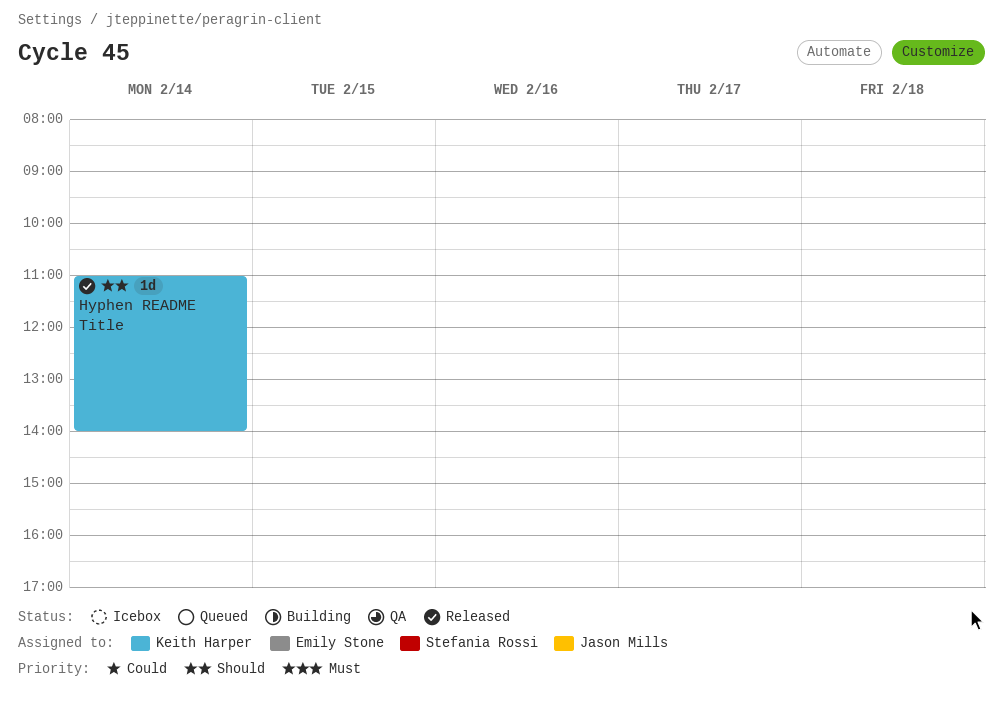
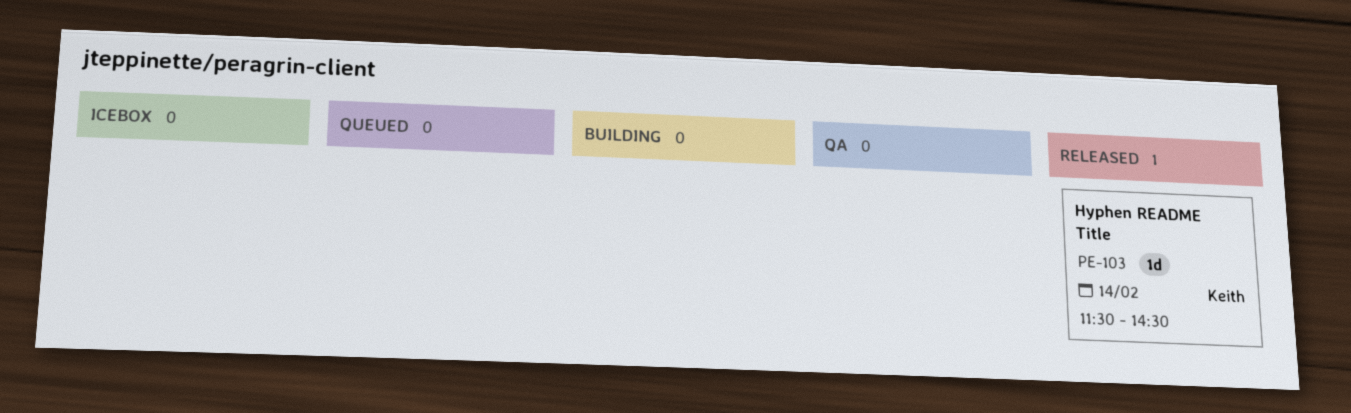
Hyphen README Title, begins: 11:00 -> 11:30
Hyphen README Title, ends: 14:00 -> 14:30

